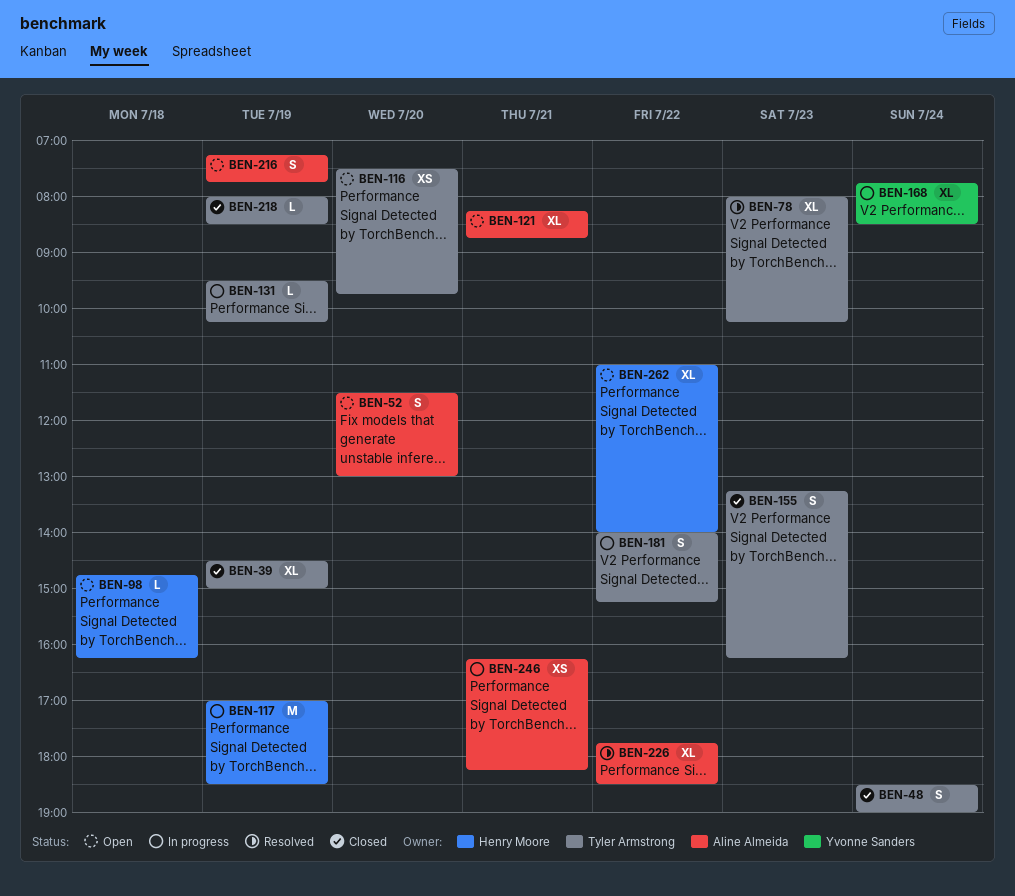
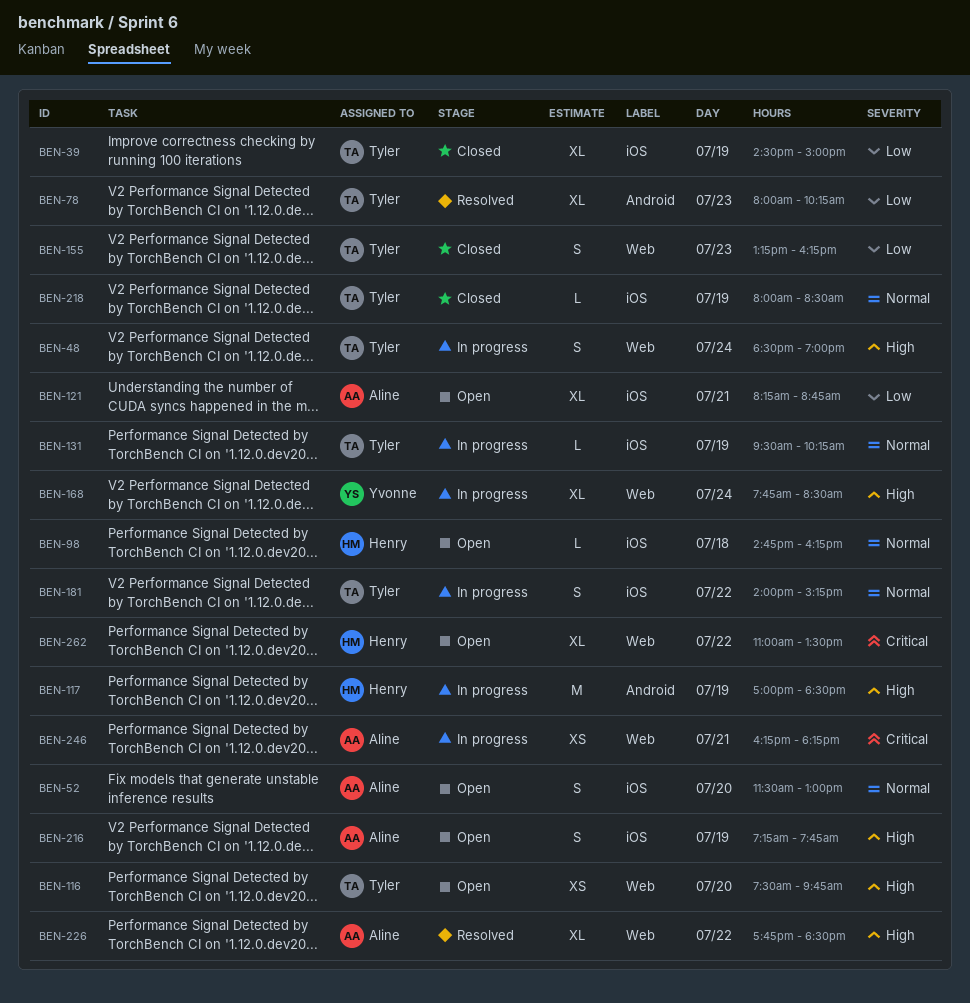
BEN-48, status: Closed -> In progress
BEN-262, ends: 14:00 -> 13:30

